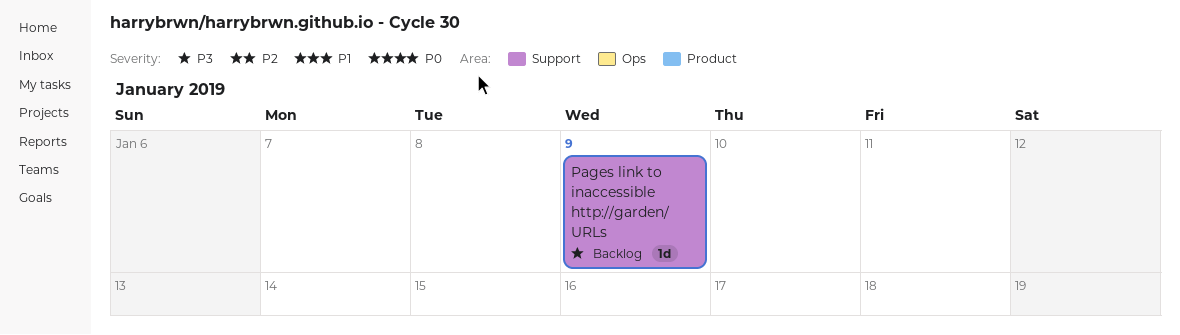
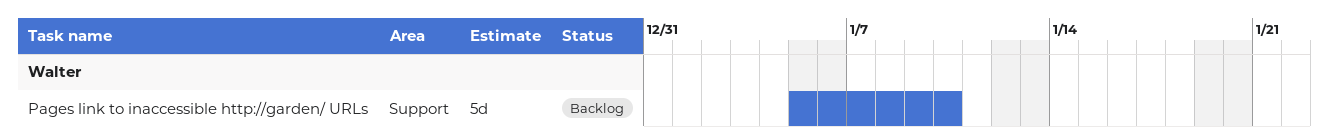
Pages link to inaccessible http://garden/ URLs, estimate: 1d -> 5d
Pages link to inaccessible http://garden/ URLs, due: Jan 9 -> Jan 10

